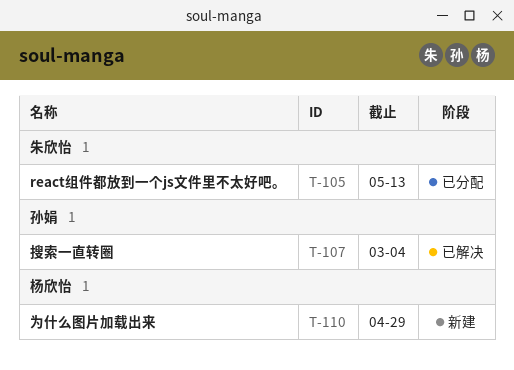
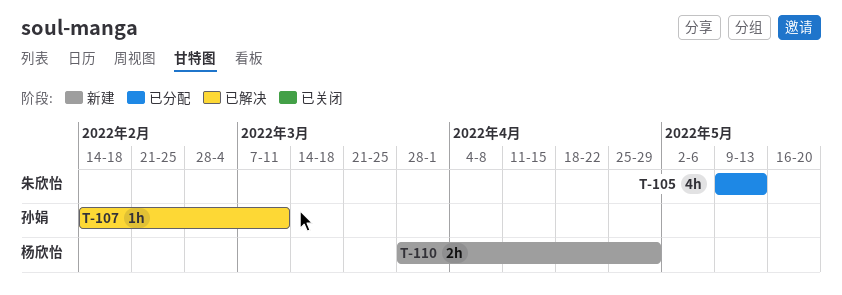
T-107, due: Mar 4 -> Mar 11

